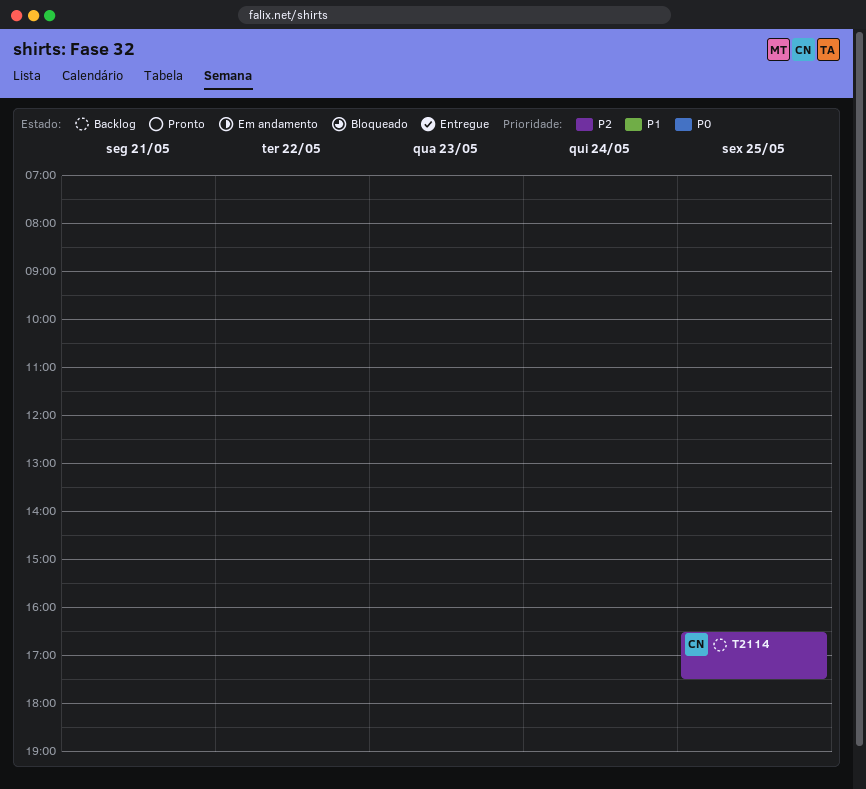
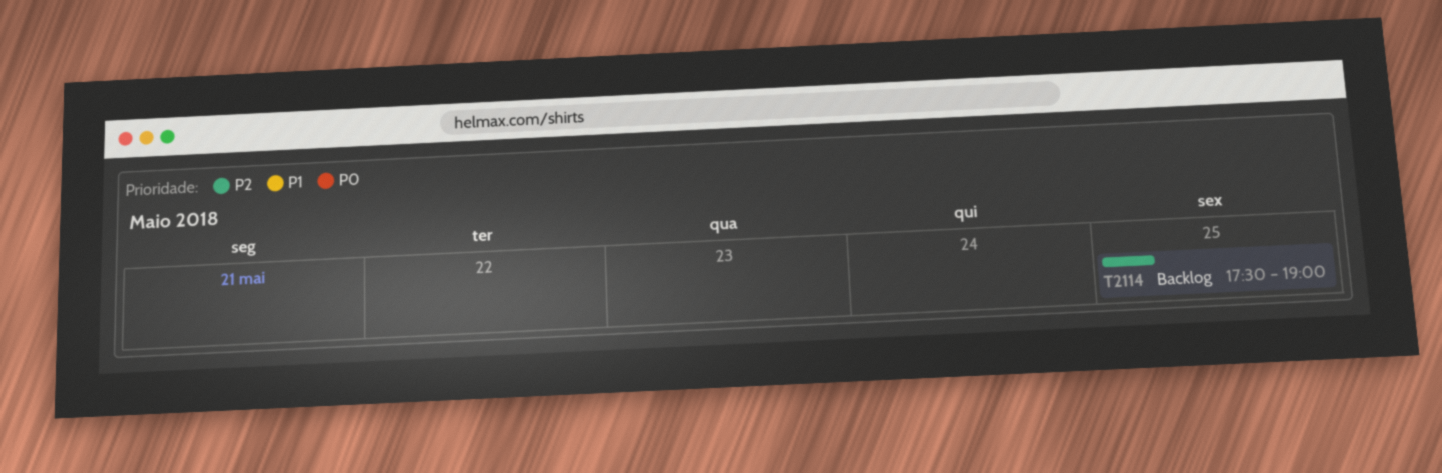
T2114, begins: 16:30 -> 17:30
T2114, ends: 17:30 -> 19:00

